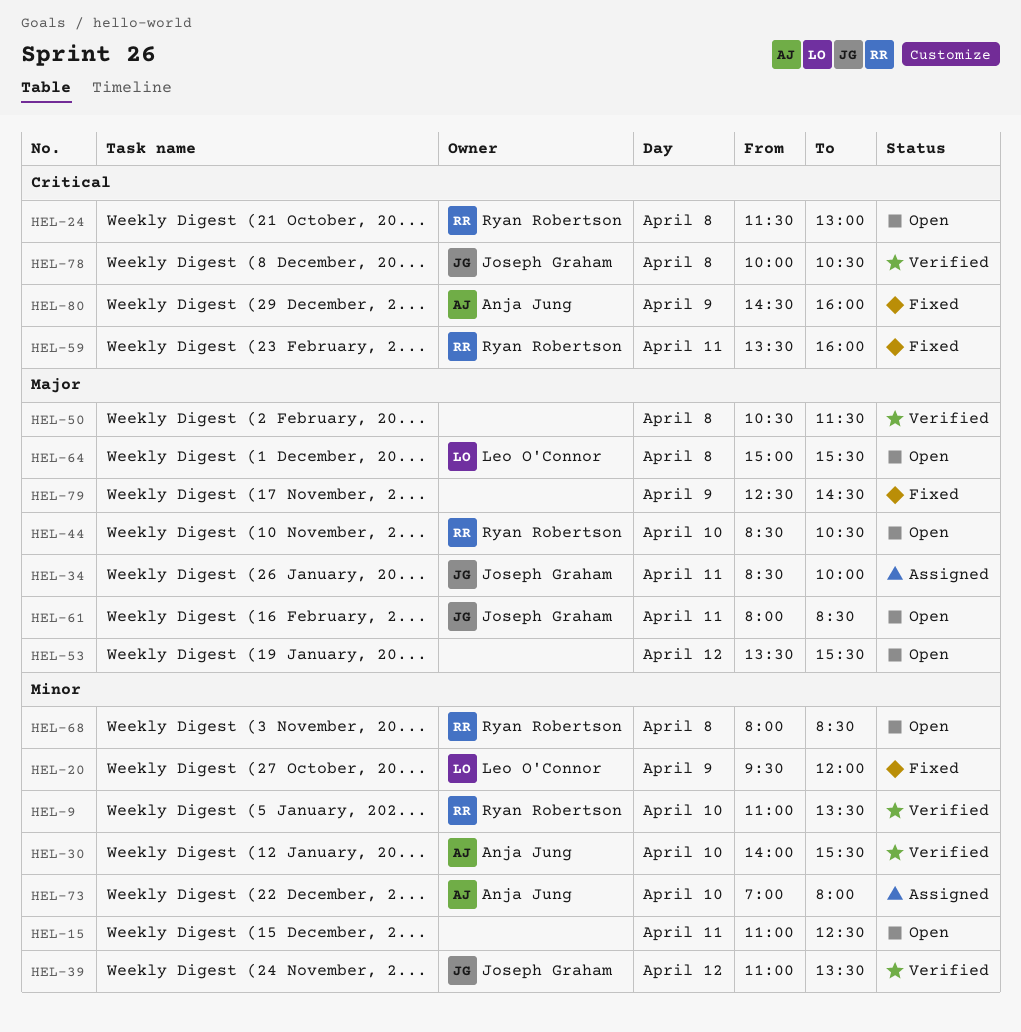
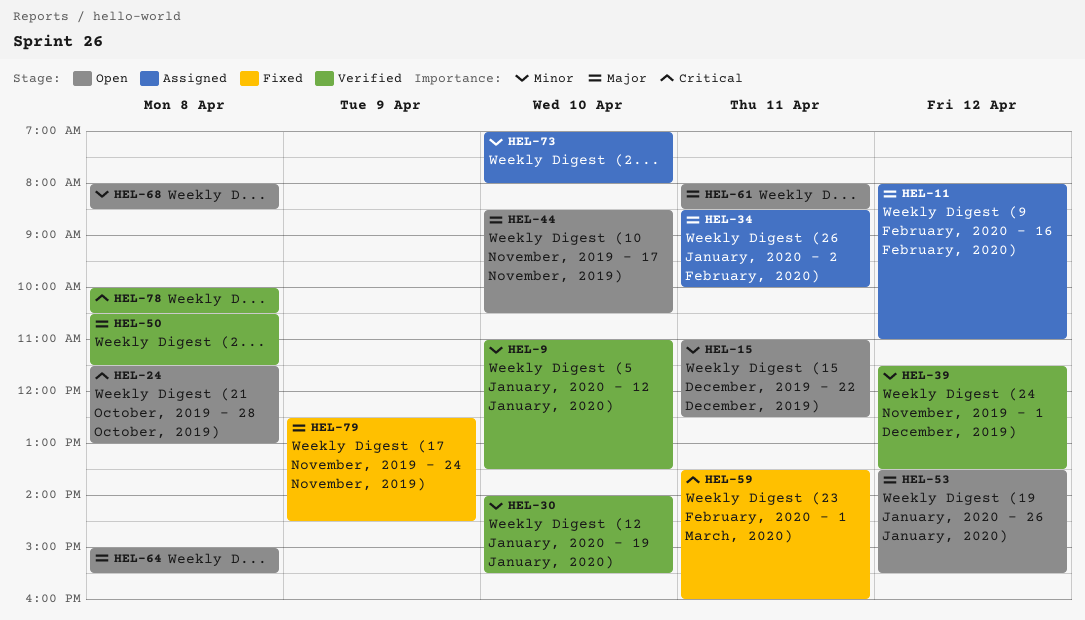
HEL-11: none -> present
HEL-20: present -> none
HEL-39, begins: 11:00 -> 11:30
HEL-80: present -> none

